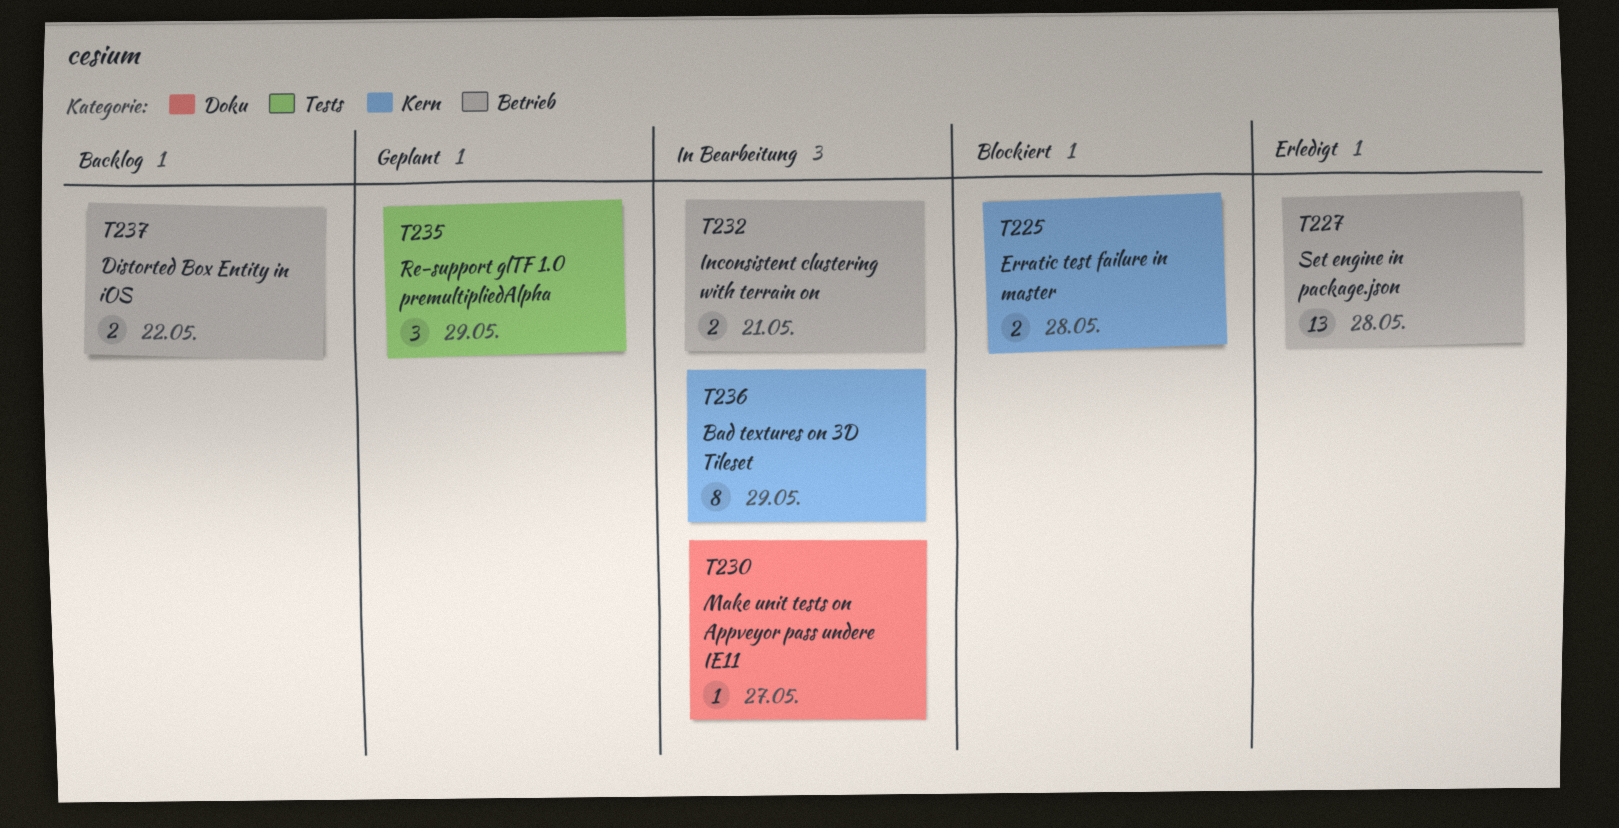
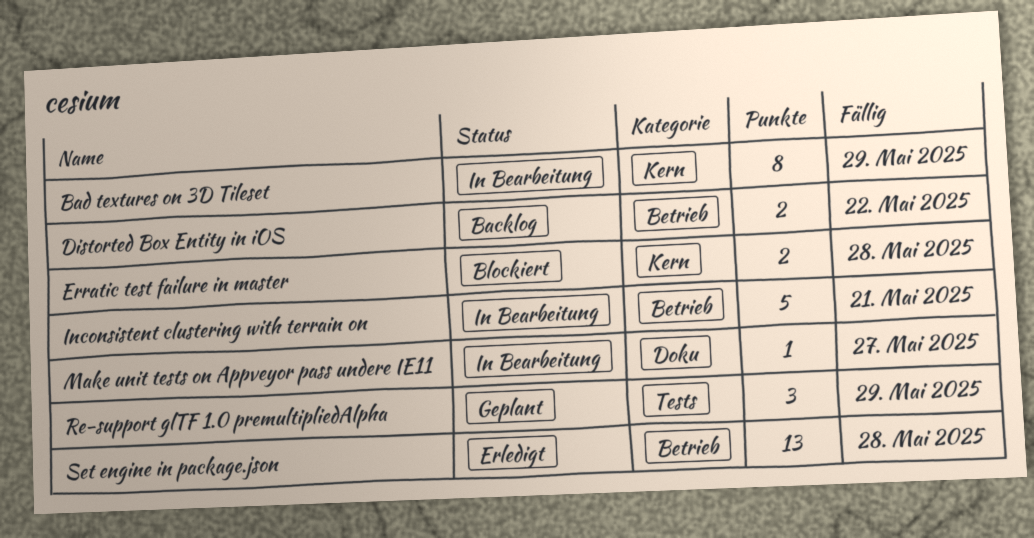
Inconsistent clustering with terrain on, estimate: 2 -> 5

